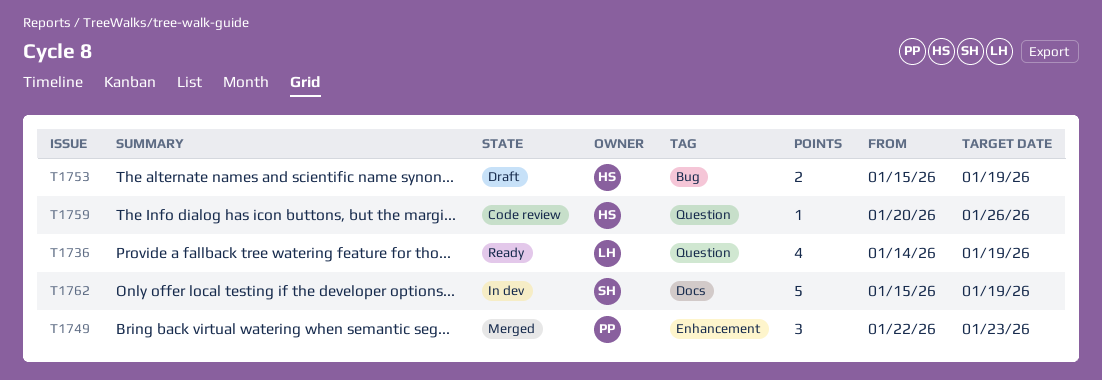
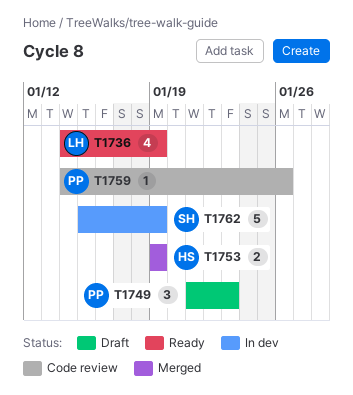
T1749, status: Merged -> Draft
T1749, start: Jan 22 -> Jan 21
T1753, status: Draft -> Merged
T1753, start: Jan 15 -> Jan 19
T1759, owner: HS -> PP
T1759, start: Jan 20 -> Jan 14

